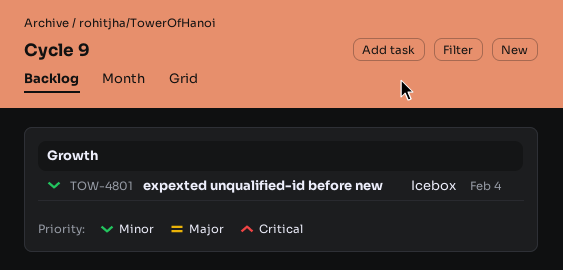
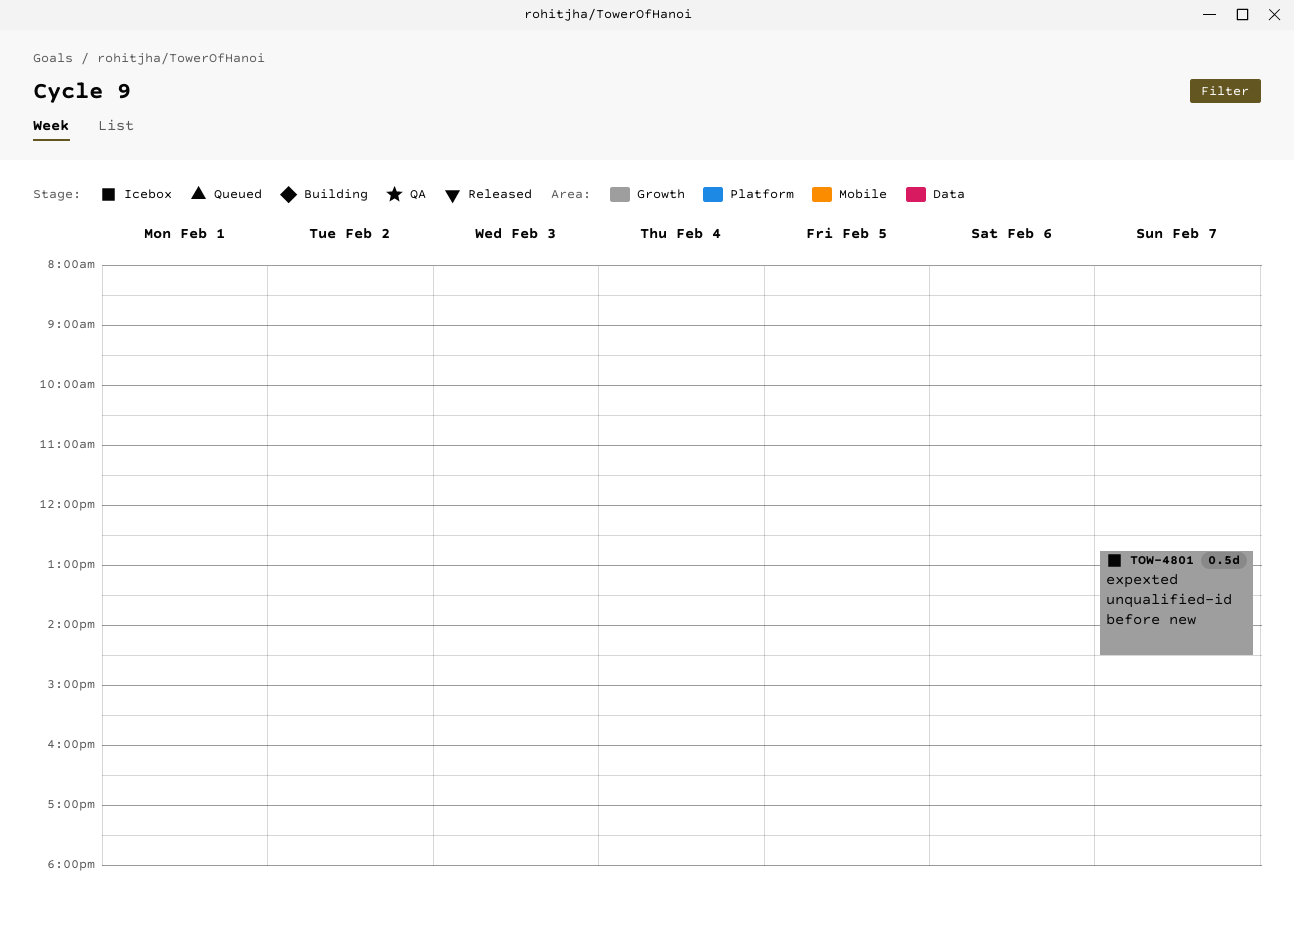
TOW-4801, day: Feb 4 -> Feb 7

